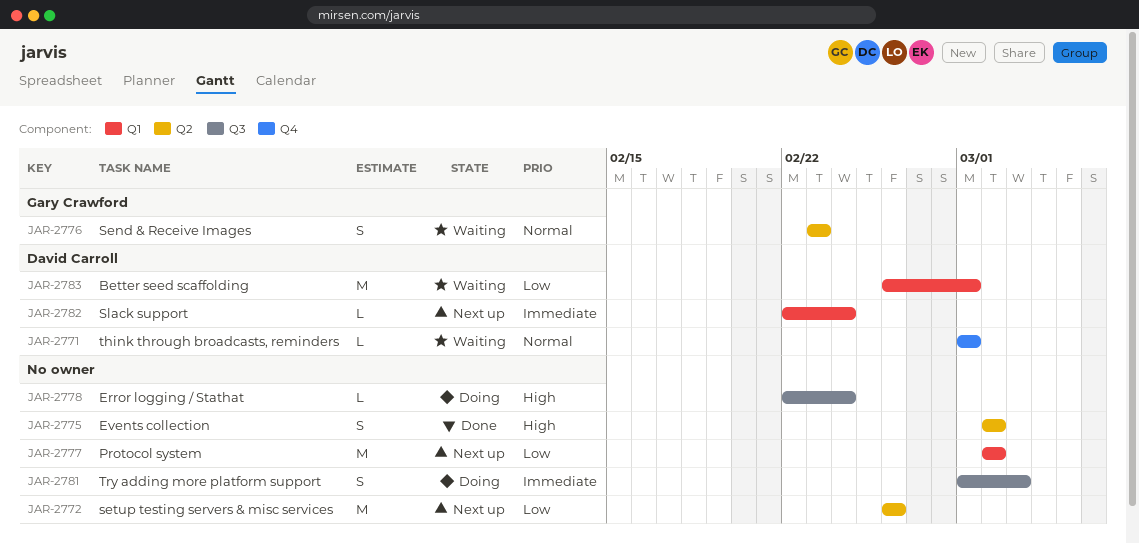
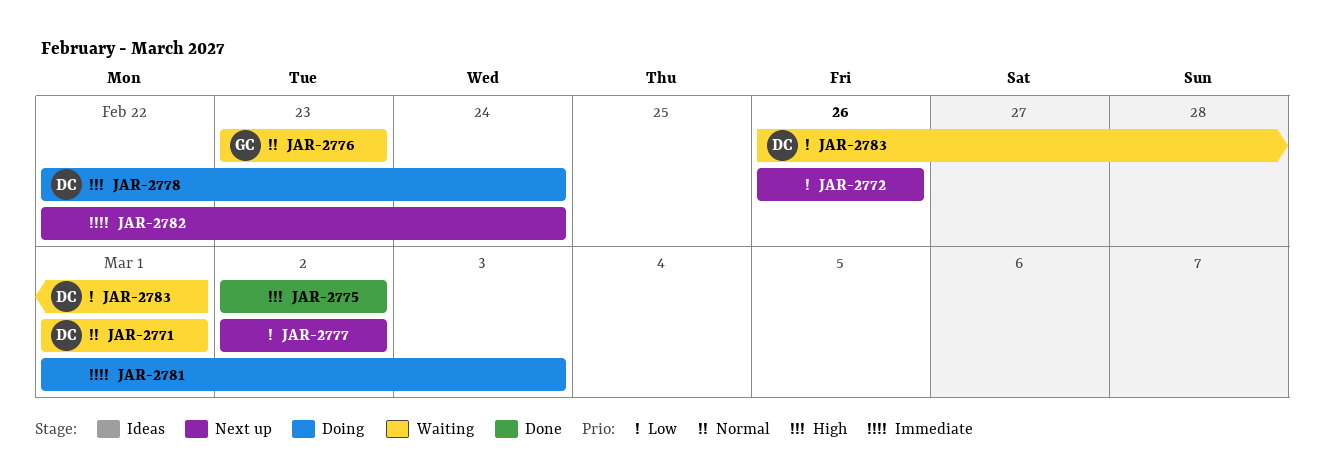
JAR-2778, owner: none -> David Carroll
JAR-2782, owner: David Carroll -> none

